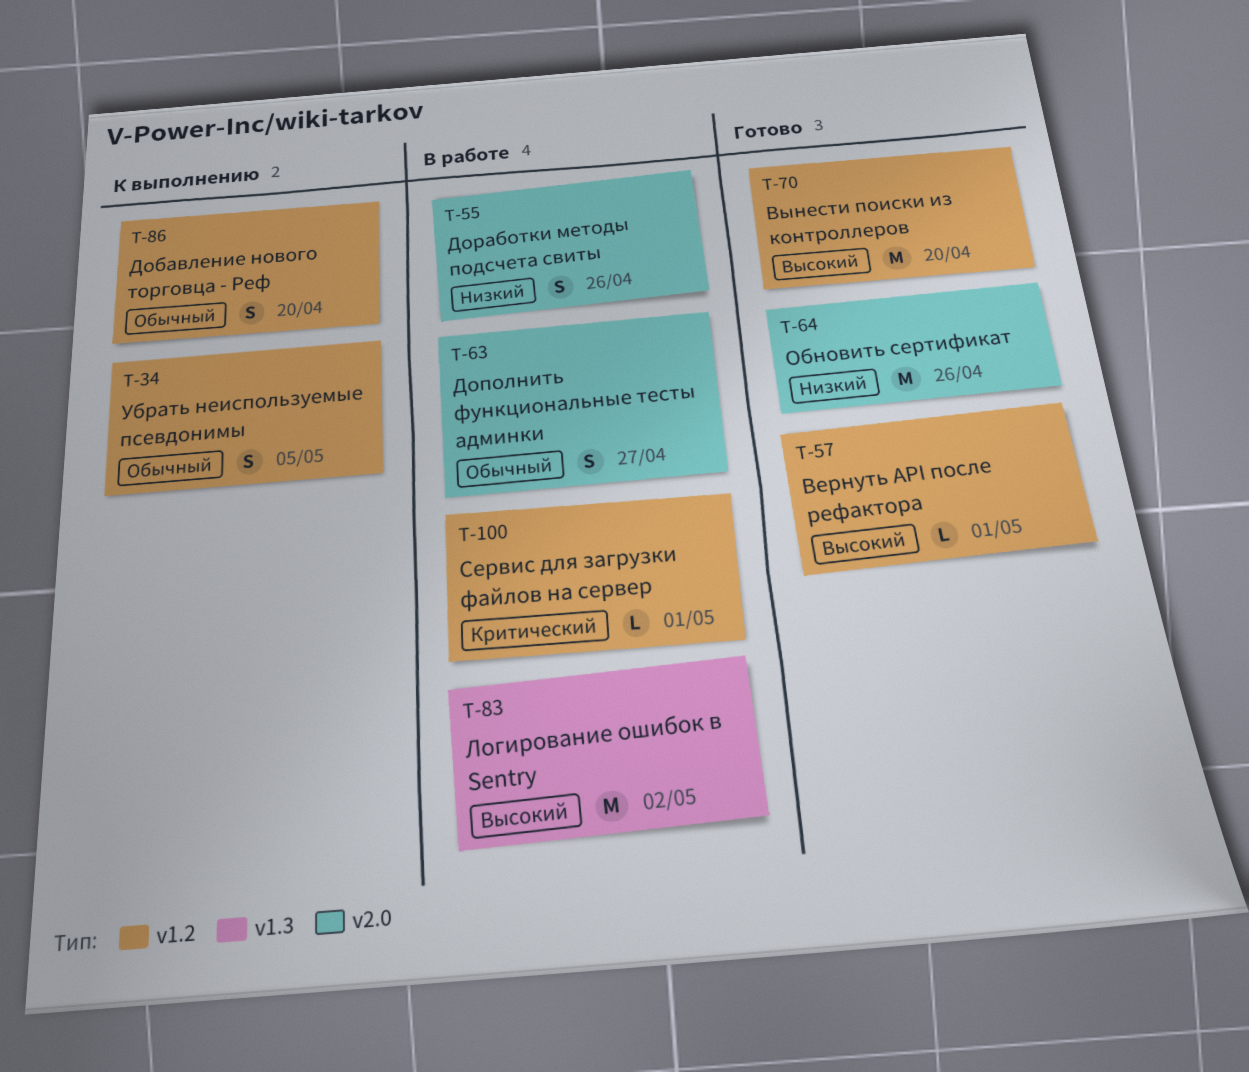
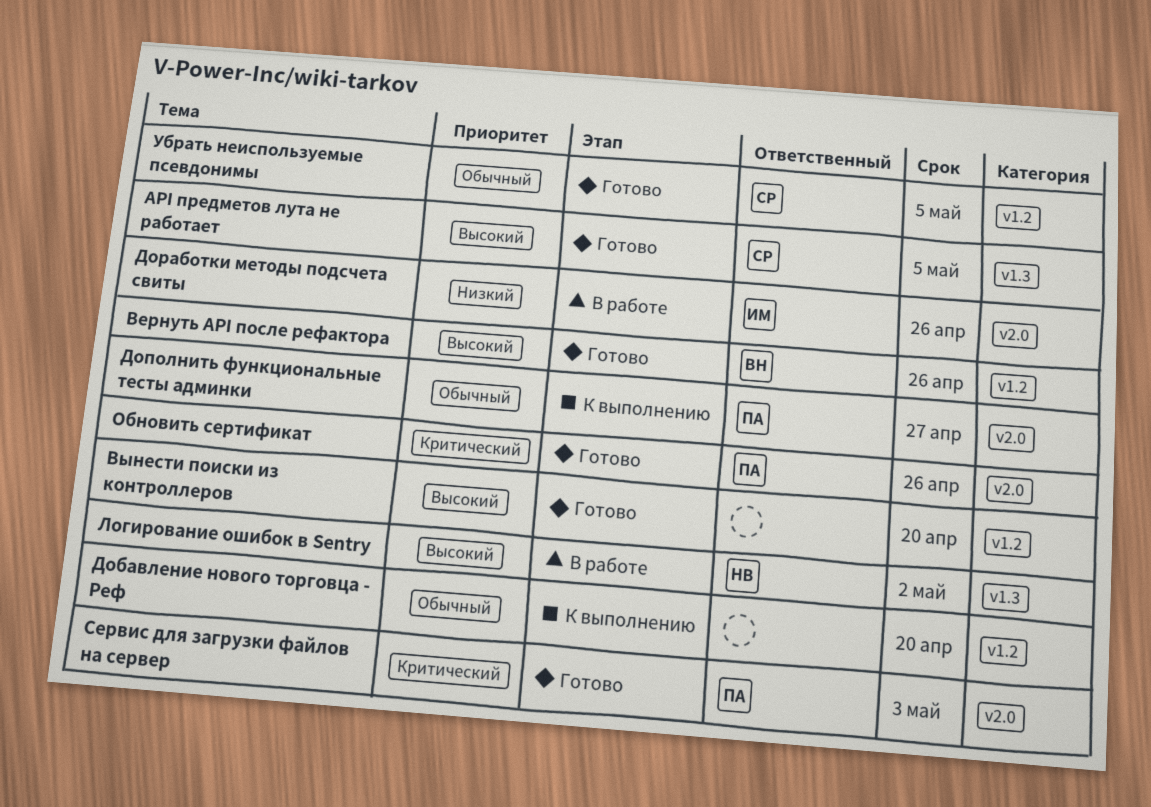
API предметов лута не работает: none -> present
Вернуть API после рефактора, due: May 1 -> Apr 26
Дополнить функциональные тесты админки, status: В работе -> К выполнению
Обновить сертификат, priority: Низкий -> Критический
Сервис для загрузки файлов на сервер, status: В работе -> Готово
Сервис для загрузки файлов на сервер, label: v1.2 -> v2.0
Сервис для загрузки файлов на сервер, due: May 1 -> May 3
Убрать неиспользуемые псевдонимы, status: К выполнению -> Готово

